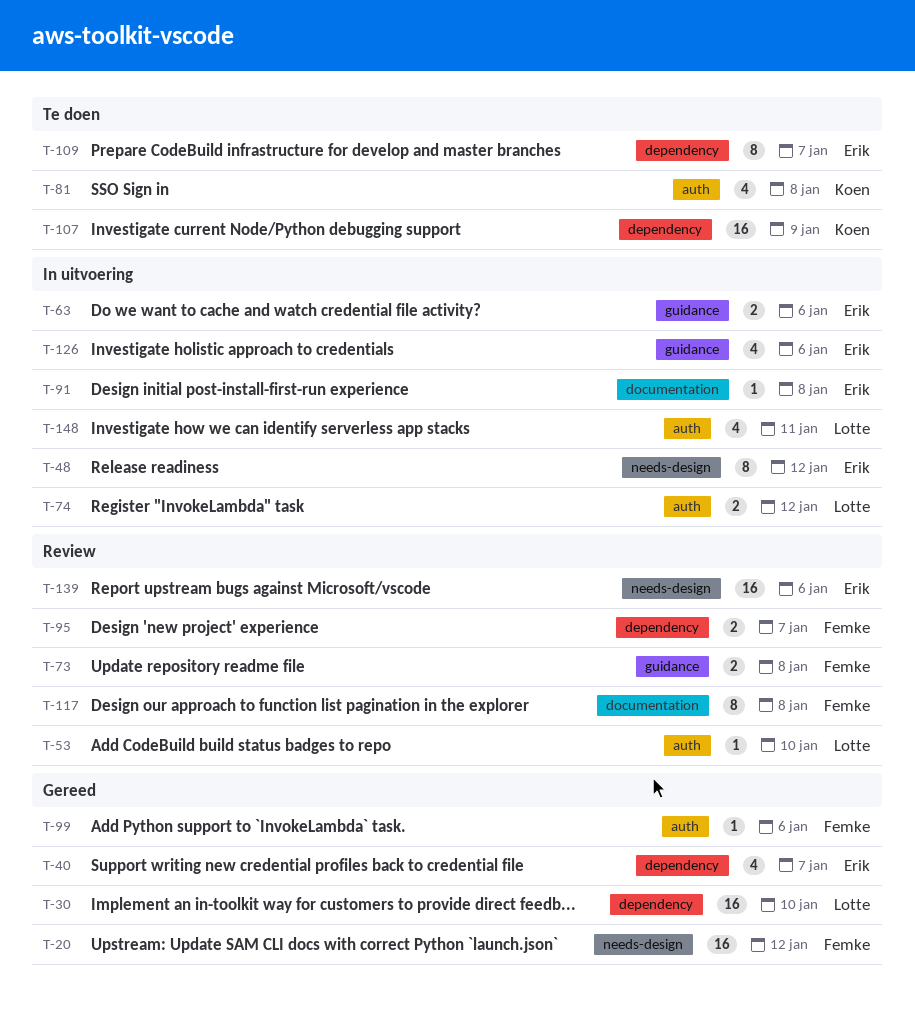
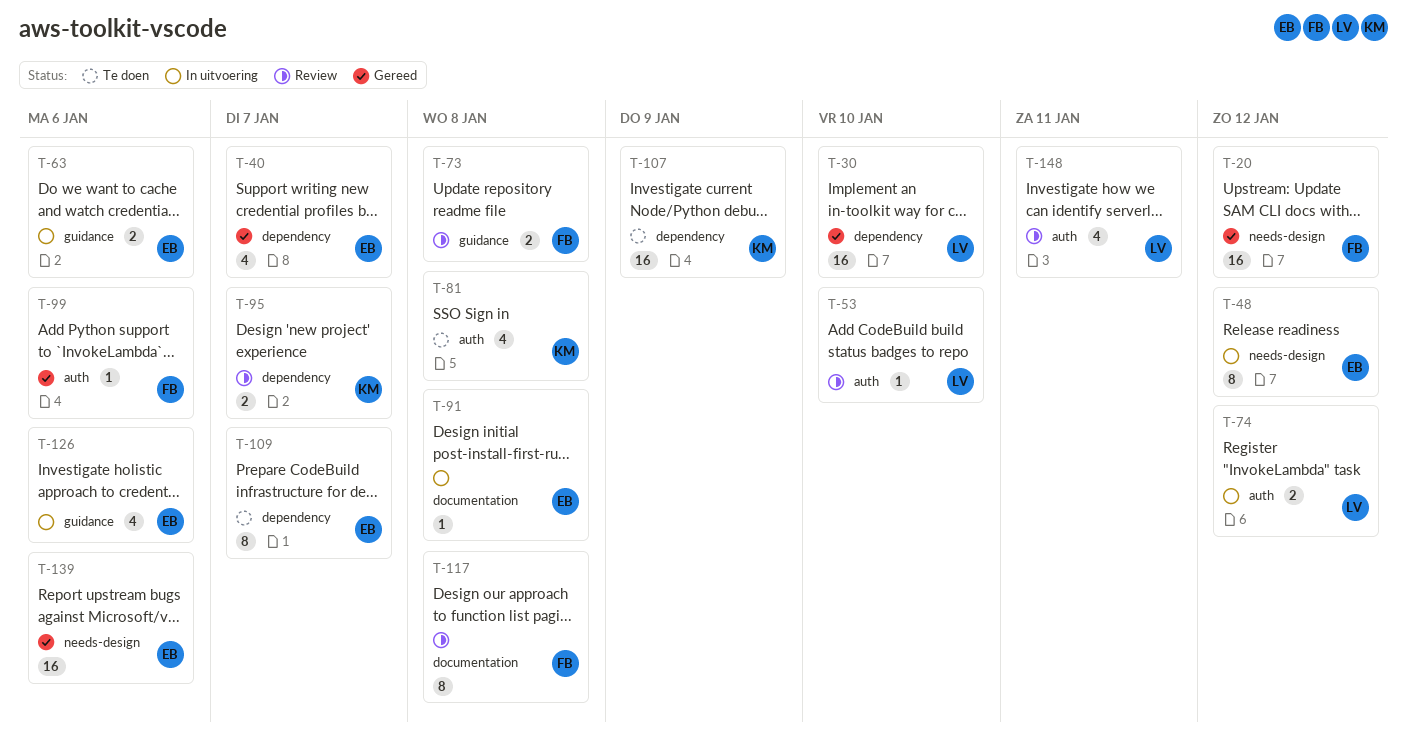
T-95, owner: Femke -> Koen
T-139, status: Review -> Gereed
T-148, status: In uitvoering -> Review

